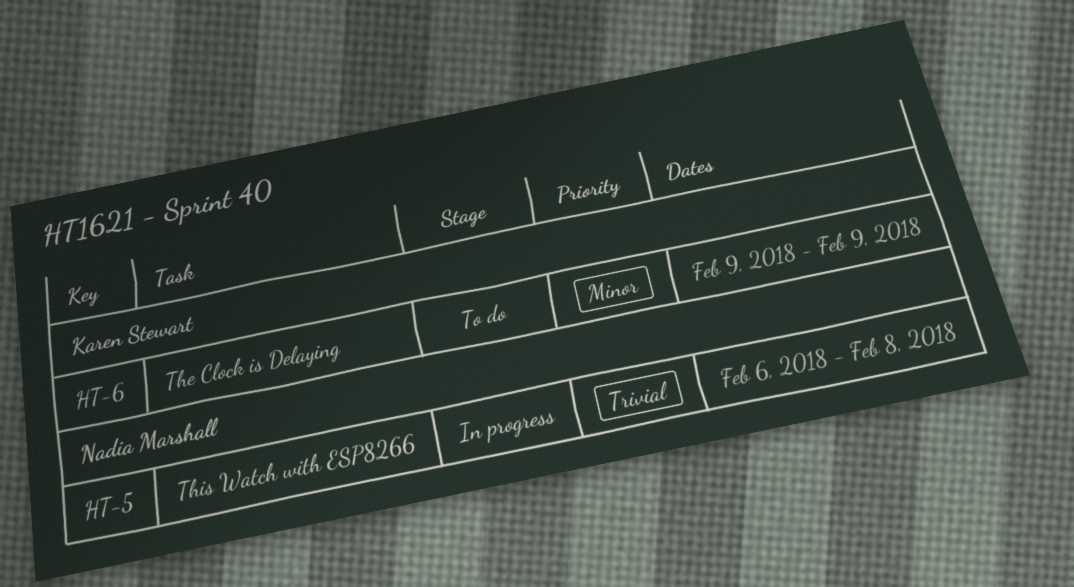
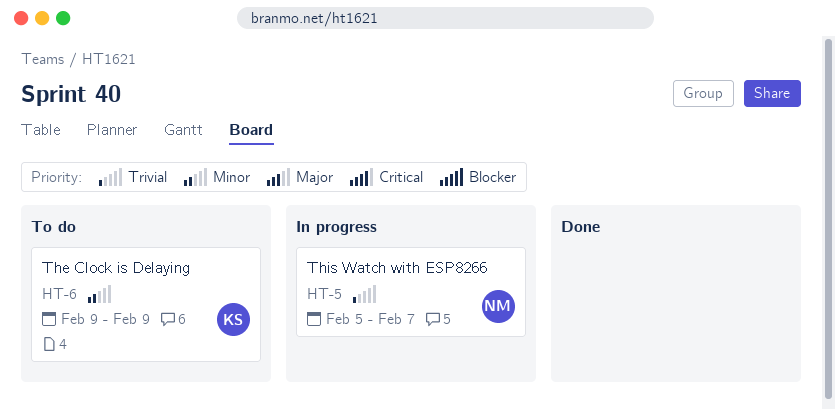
HT-5, start: Feb 6 -> Feb 5
HT-5, due: Feb 8 -> Feb 7

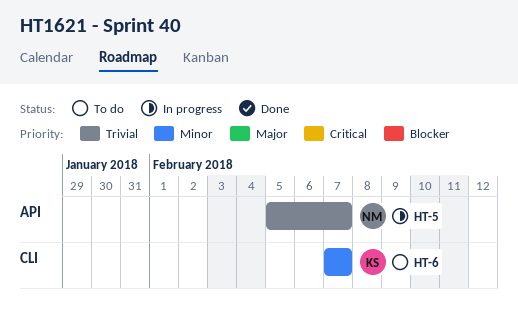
HT-6, start: Feb 9 -> Feb 7
HT-6, due: Feb 9 -> Feb 7

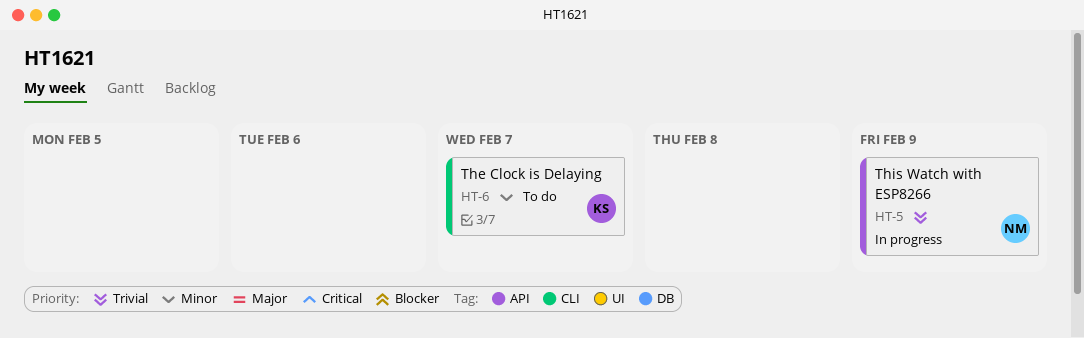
HT-5, due: Feb 7 -> Feb 9

